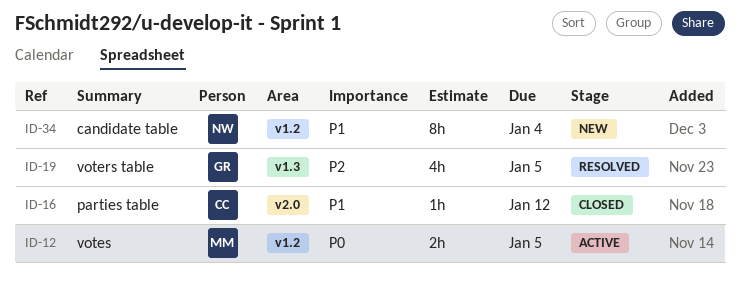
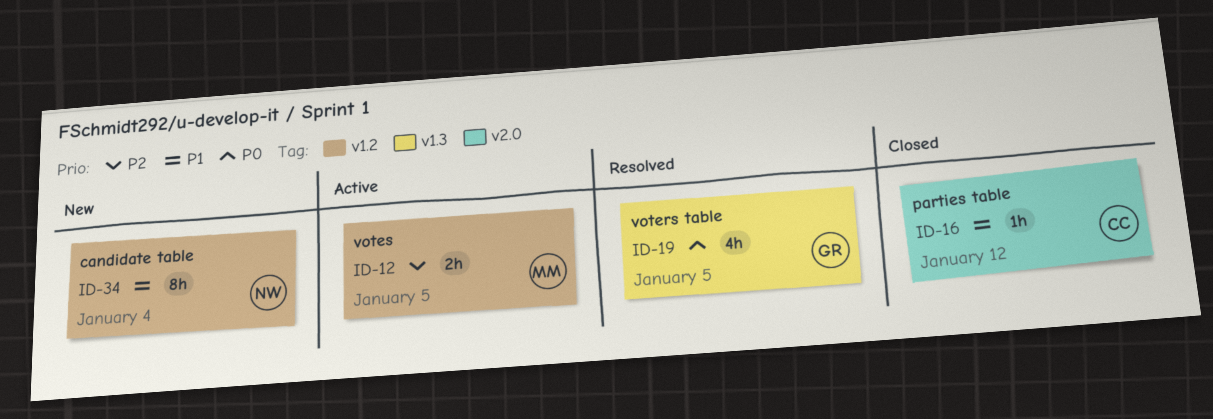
ID-12, priority: P0 -> P2
ID-19, priority: P2 -> P0

